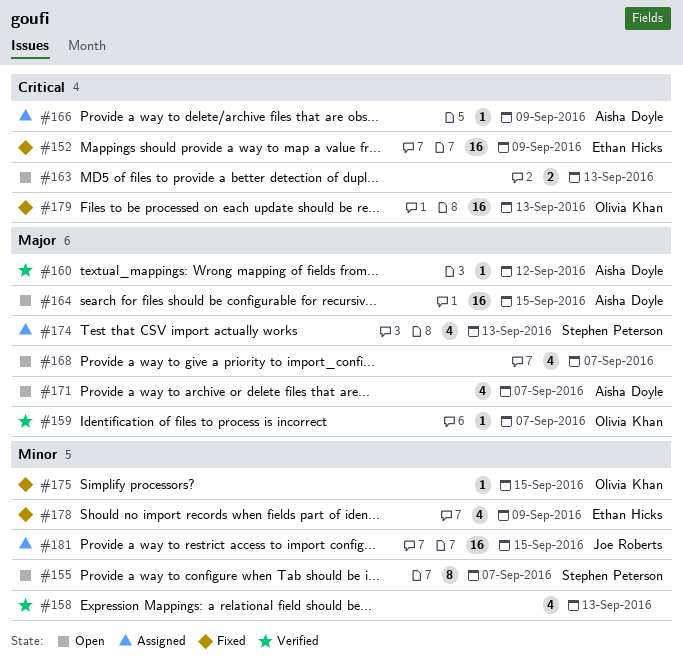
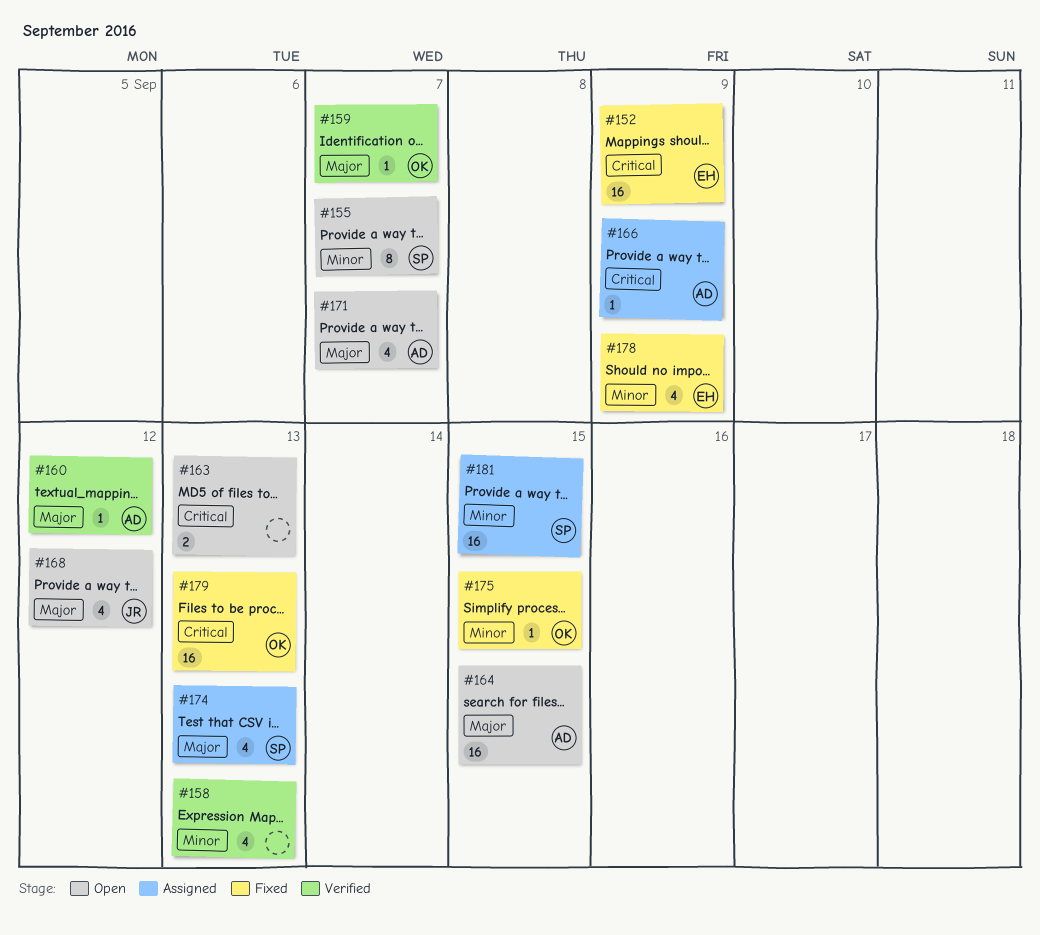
#168, owner: none -> Joe Roberts
#168, due: Sep 7 -> Sep 12
#181, owner: Joe Roberts -> Stephen Peterson

